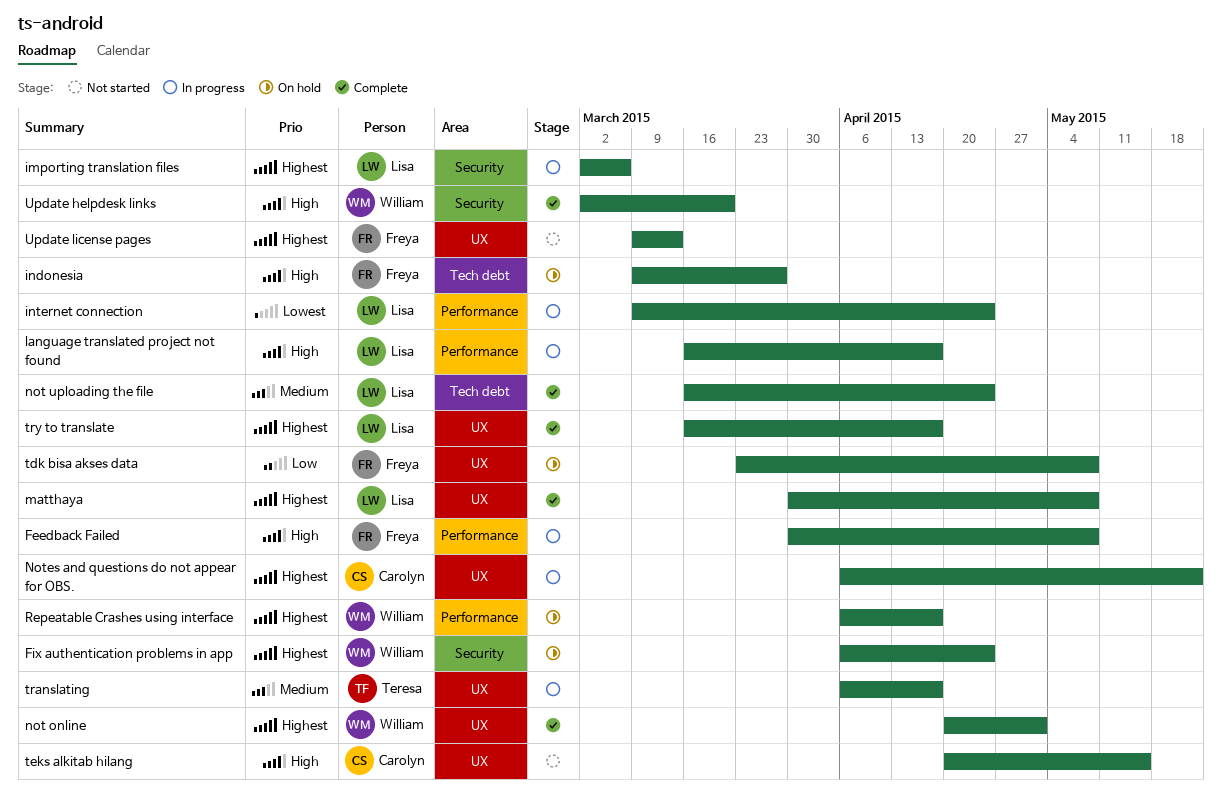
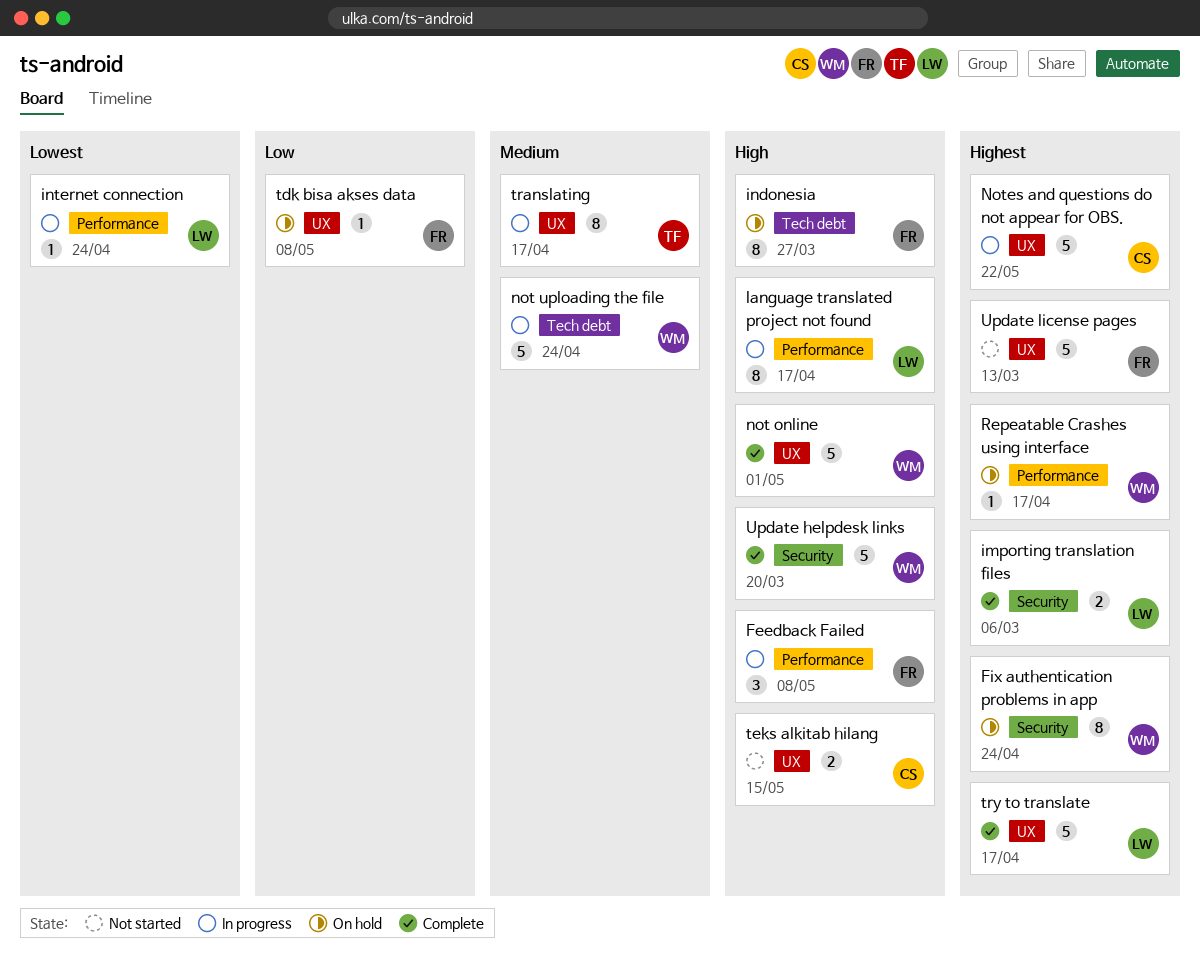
importing translation files, status: In progress -> Complete
matthaya: present -> none
not online, priority: Highest -> High
not uploading the file, status: Complete -> In progress
not uploading the file, owner: Lisa -> William

